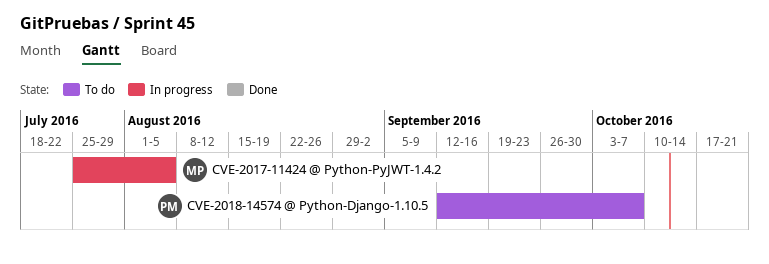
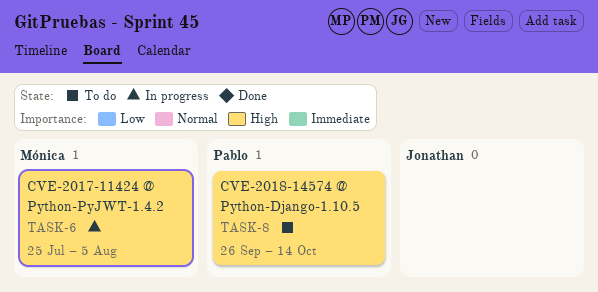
CVE-2018-14574 @ Python-Django-1.10.5, start: Sep 12 -> Sep 26
CVE-2018-14574 @ Python-Django-1.10.5, due: Oct 7 -> Oct 14

